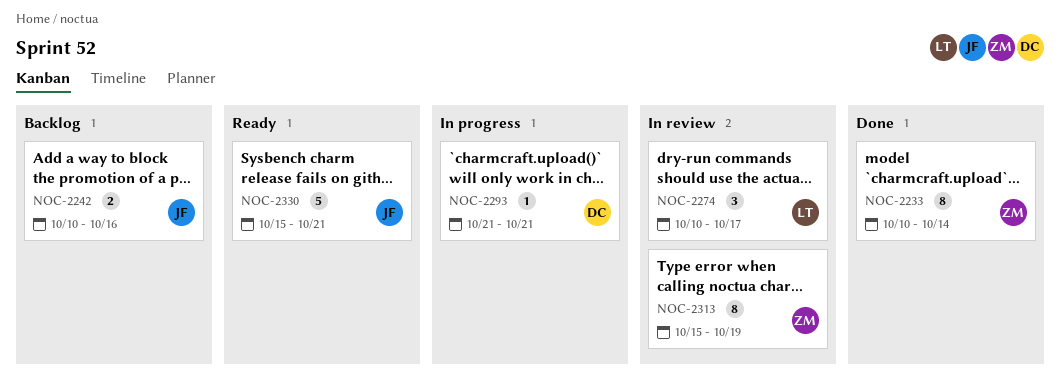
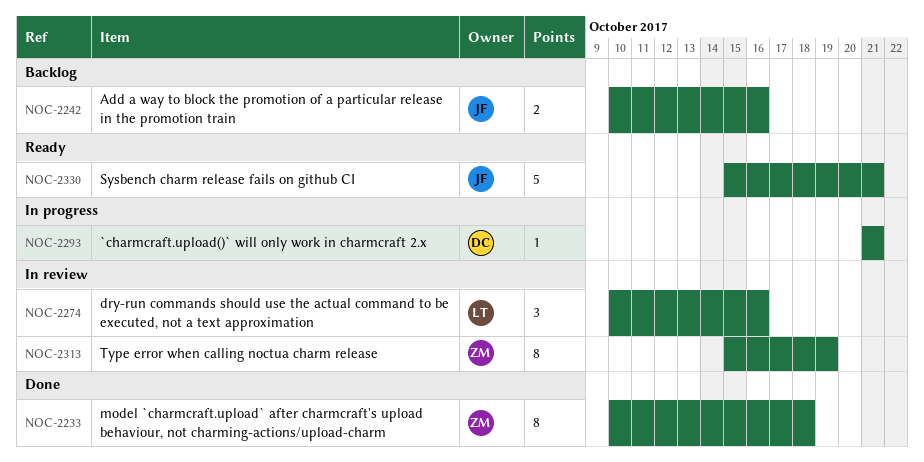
NOC-2233, due: Oct 14 -> Oct 18
NOC-2274, due: Oct 17 -> Oct 16

